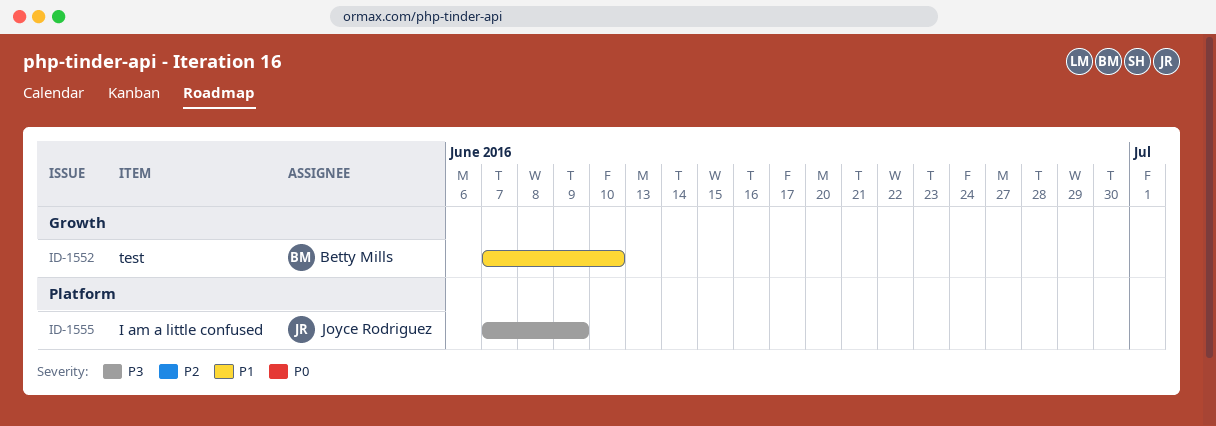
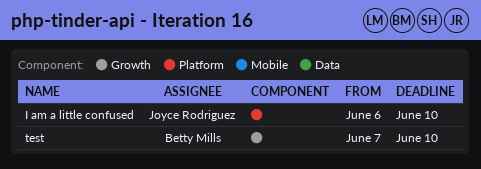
I am a little confused, start: Jun 7 -> Jun 6
I am a little confused, due: Jun 9 -> Jun 10

